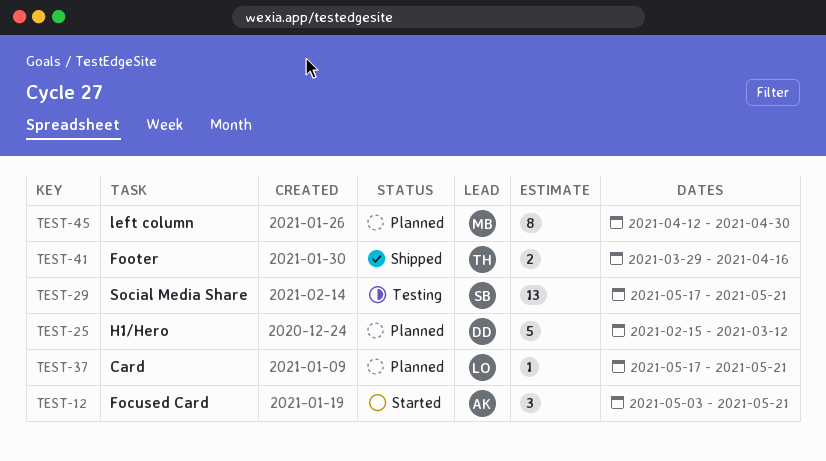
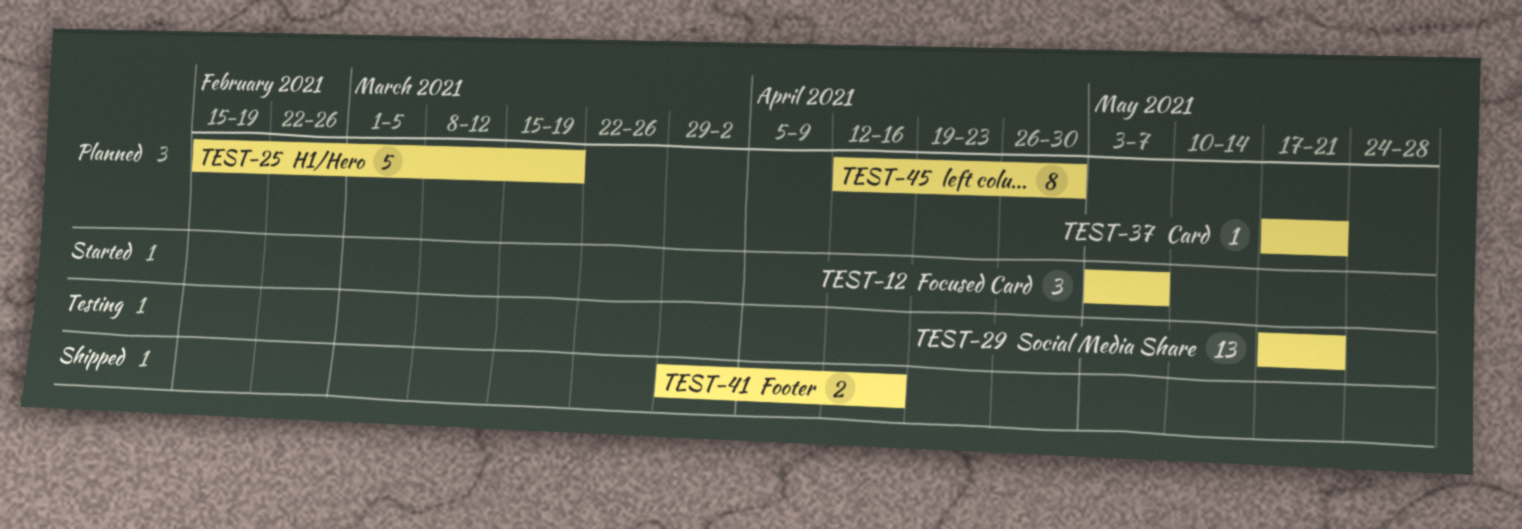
TEST-12, due: May 21 -> May 7
TEST-25, due: Mar 12 -> Mar 19

